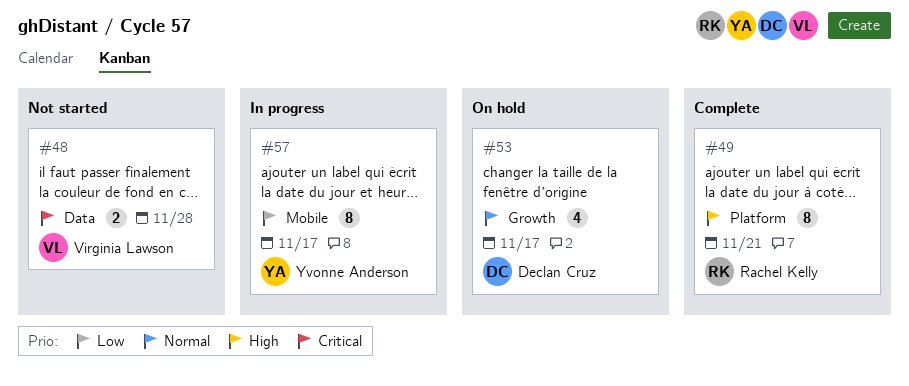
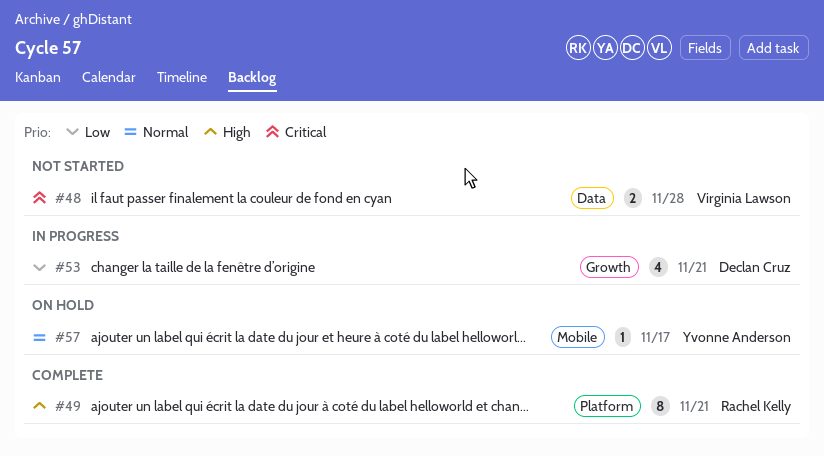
#53, status: On hold -> In progress
#53, priority: Normal -> Low
#53, due: Nov 17 -> Nov 21
#57, status: In progress -> On hold
#57, priority: Low -> Normal
#57, estimate: 8 -> 1

